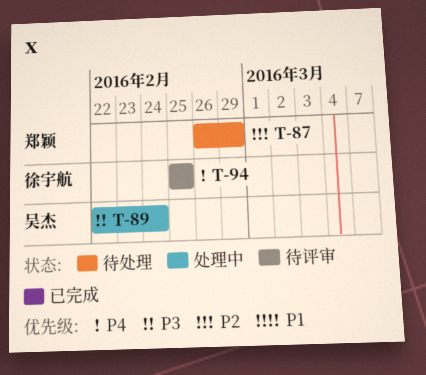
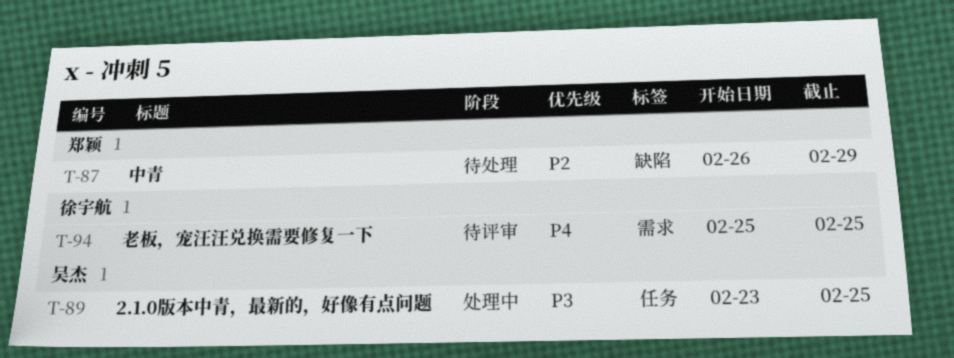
T-89, start: Feb 22 -> Feb 23
T-89, due: Feb 24 -> Feb 25

